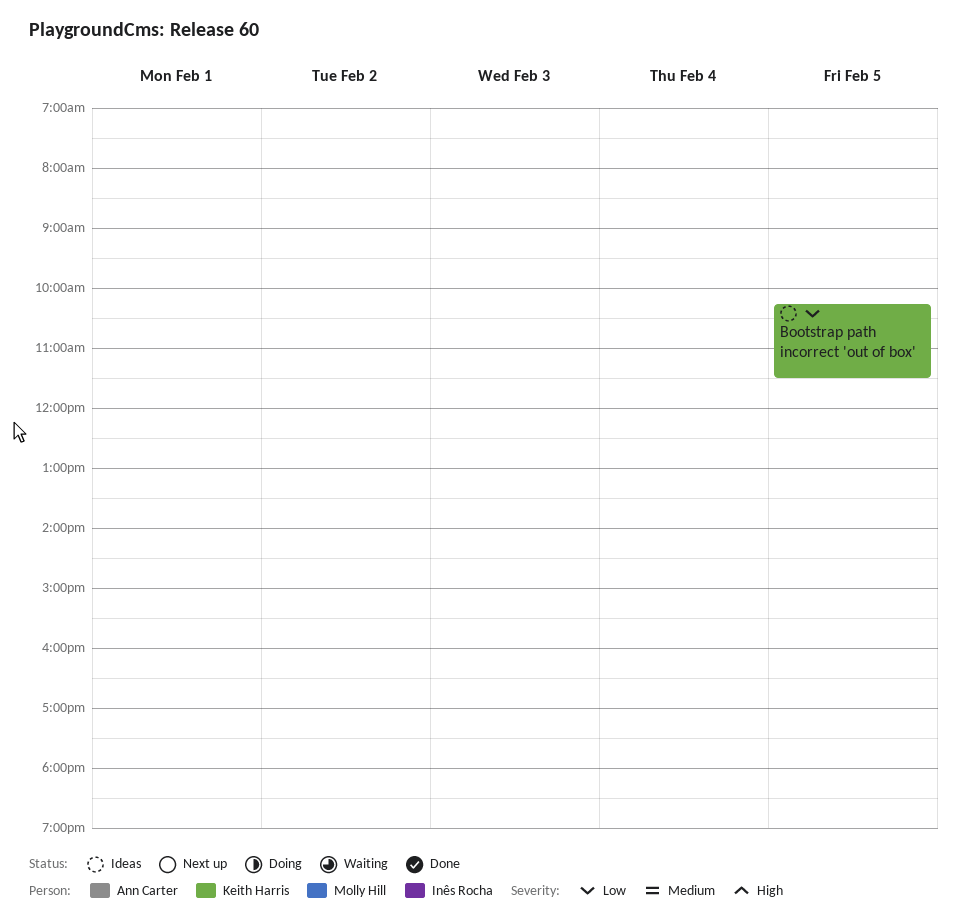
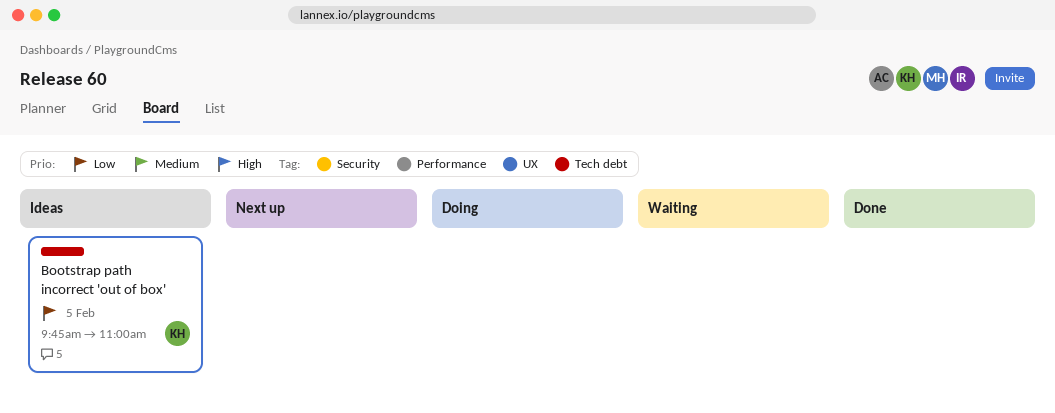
Bootstrap path incorrect 'out of box', begins: 10:15 -> 09:45
Bootstrap path incorrect 'out of box', ends: 11:30 -> 11:00

